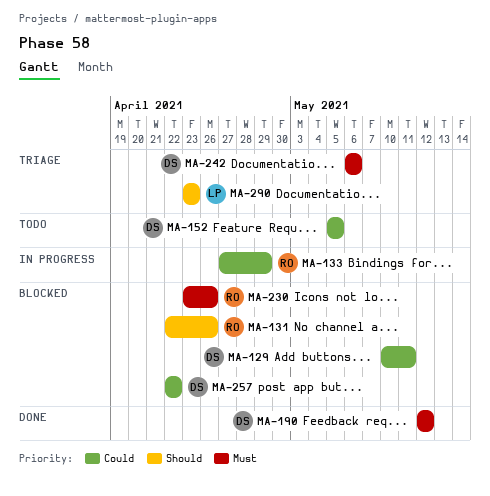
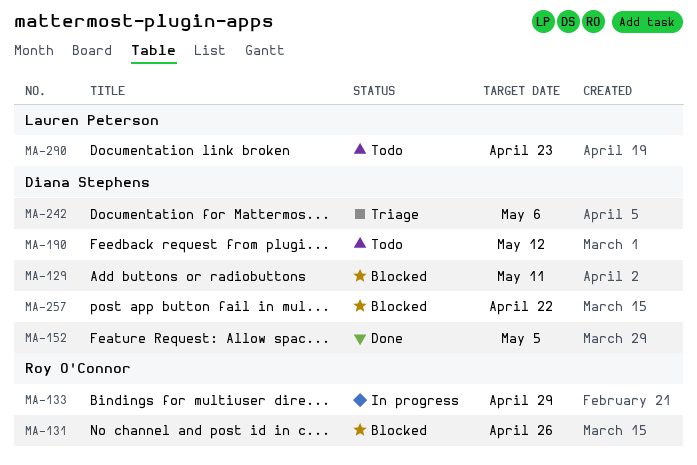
MA-152, status: Todo -> Done
MA-190, status: Done -> Todo
MA-230: present -> none
MA-290, status: Triage -> Todo

